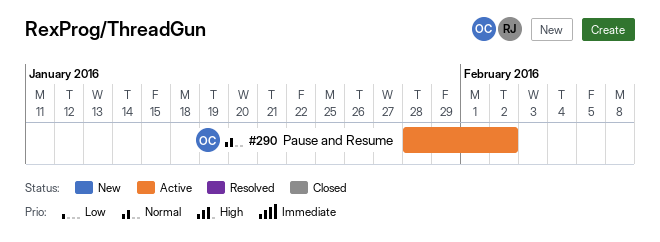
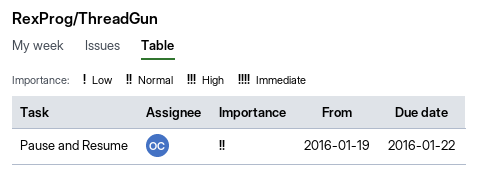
Pause and Resume, start: Jan 28 -> Jan 19
Pause and Resume, due: Feb 2 -> Jan 22

